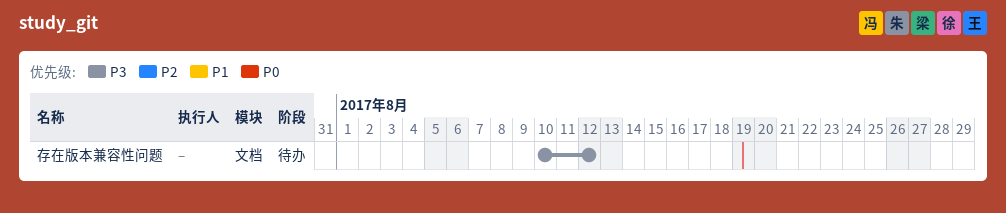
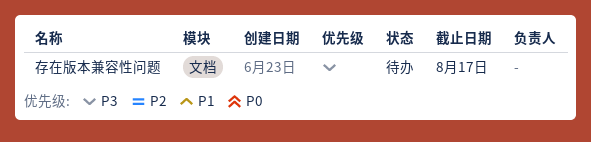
存在版本兼容性问题, due: Aug 12 -> Aug 17

